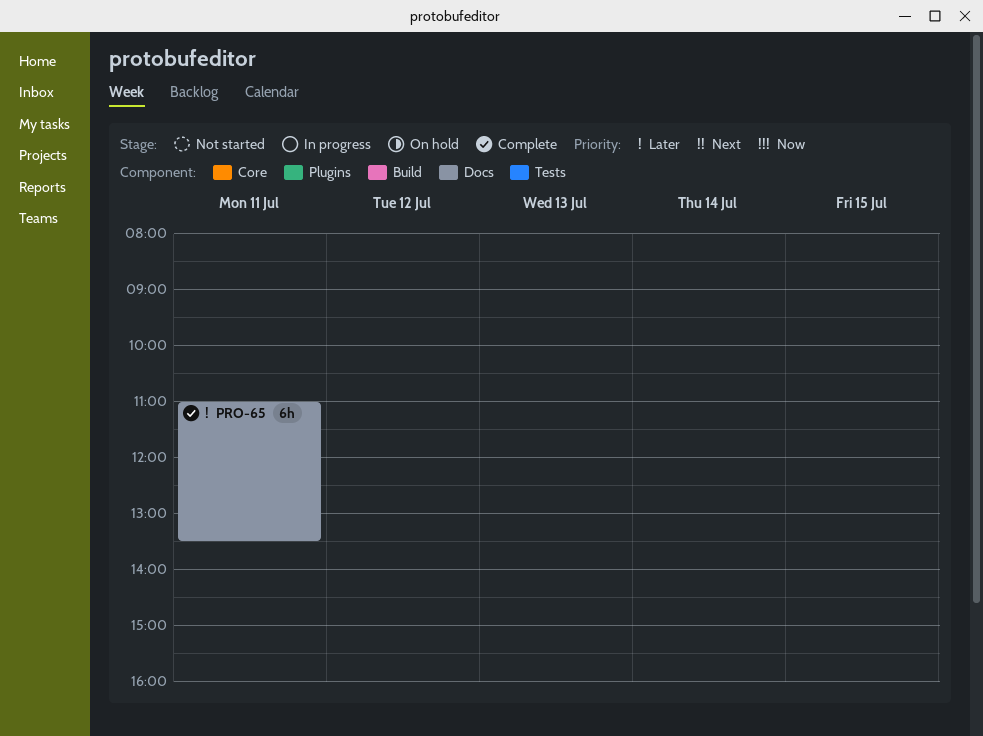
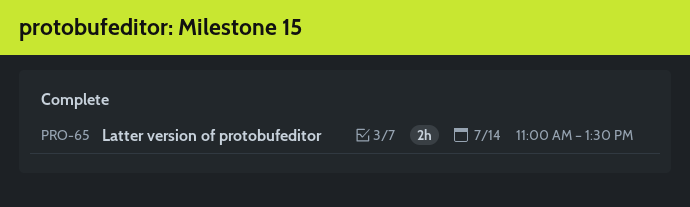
PRO-65, estimate: 6h -> 2h
PRO-65, day: Jul 11 -> Jul 14

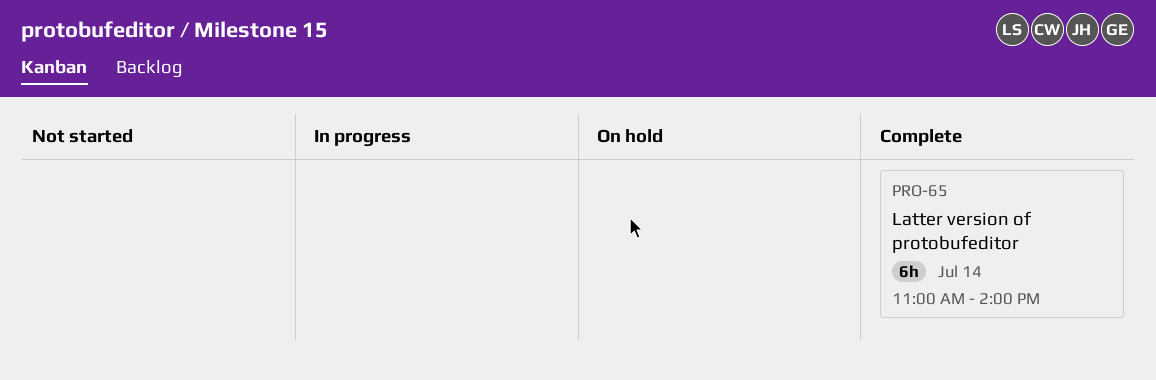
PRO-65, estimate: 2h -> 6h
PRO-65, ends: 13:30 -> 14:00

